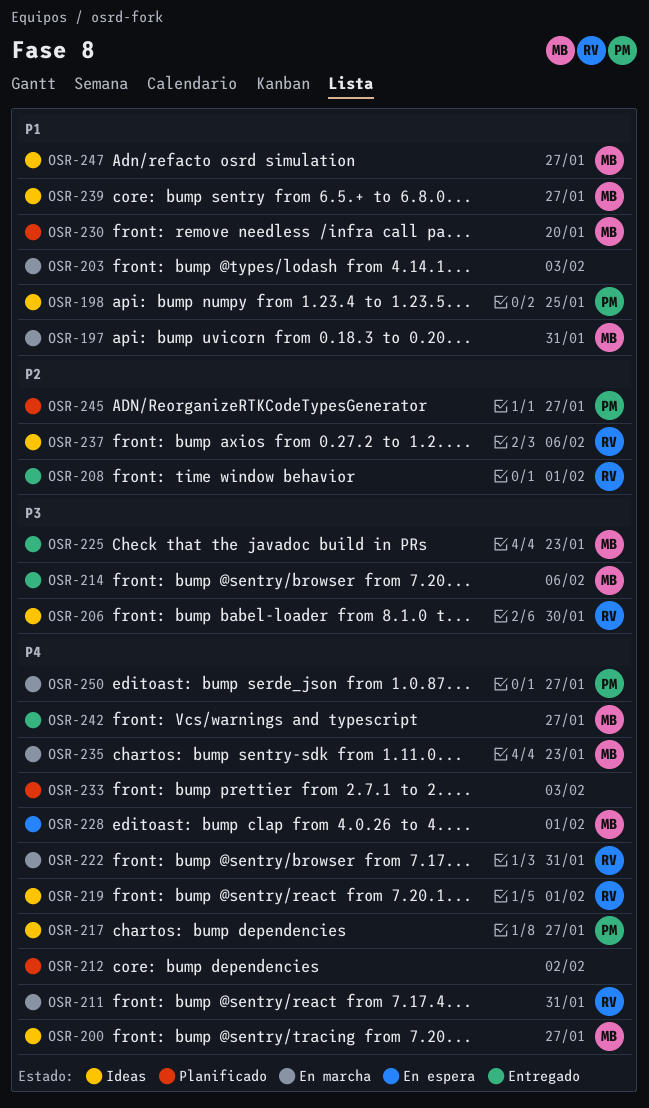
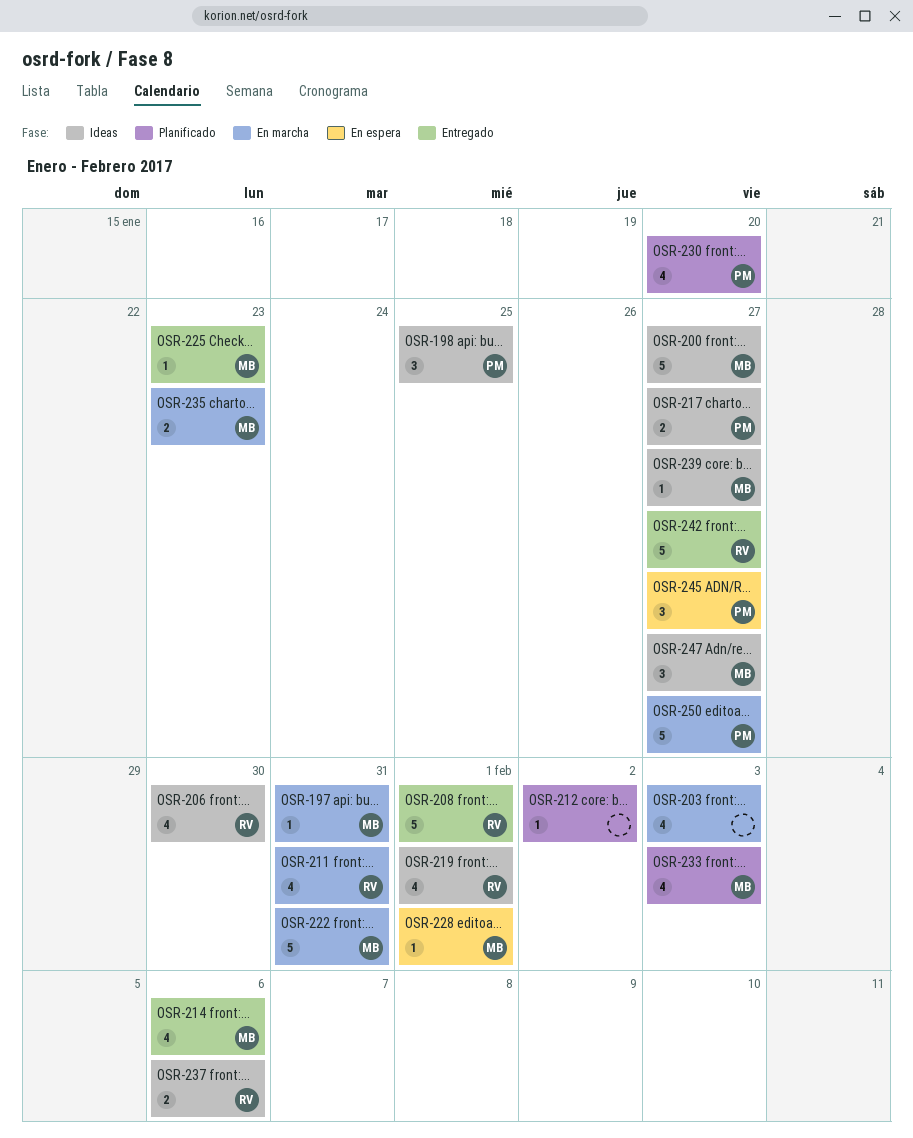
OSR-222, owner: RV -> MB
OSR-230, owner: MB -> PM
OSR-233, owner: none -> MB
OSR-242, owner: MB -> RV
OSR-245, status: Planificado -> En espera

